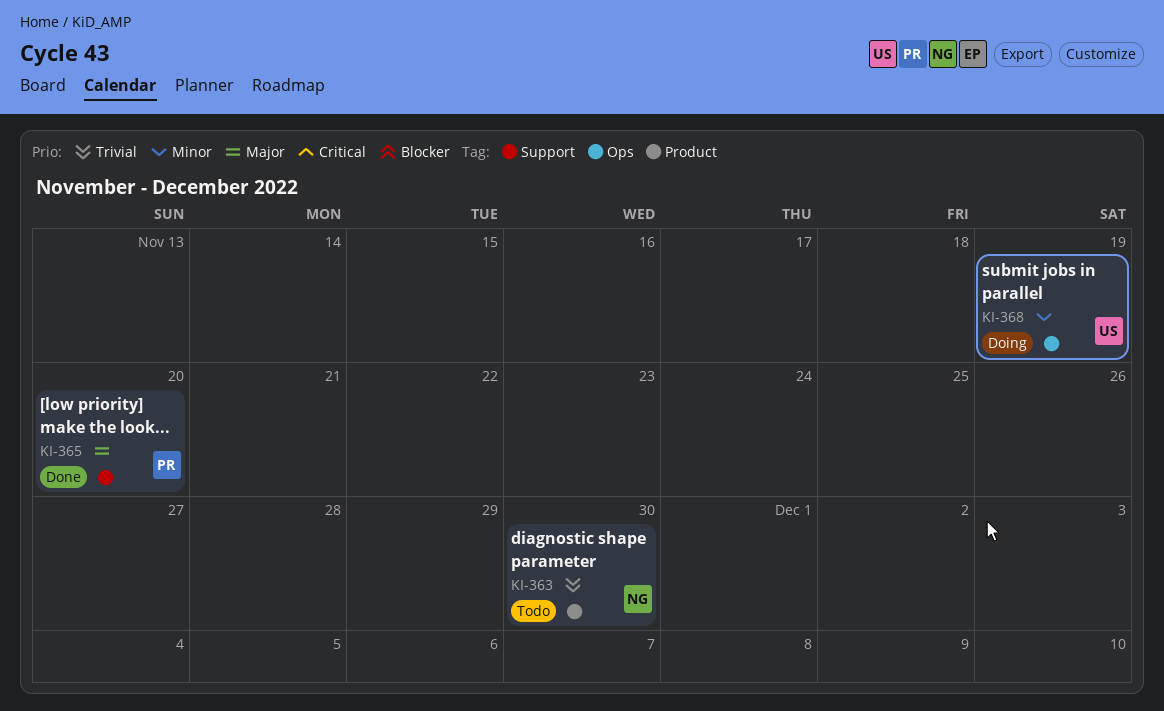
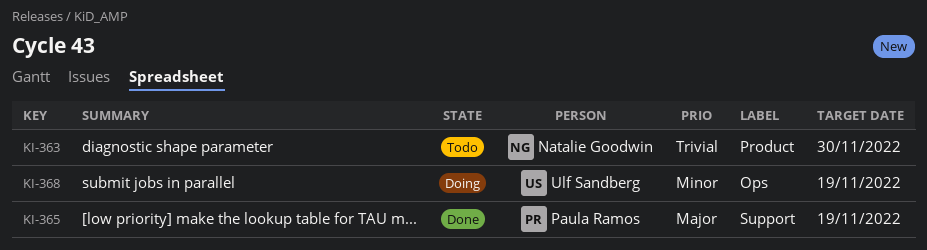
KI-365, due: Nov 20 -> Nov 19

